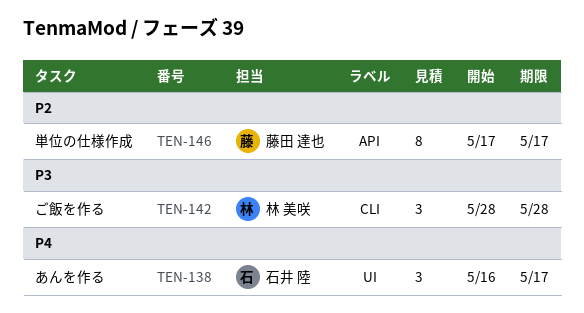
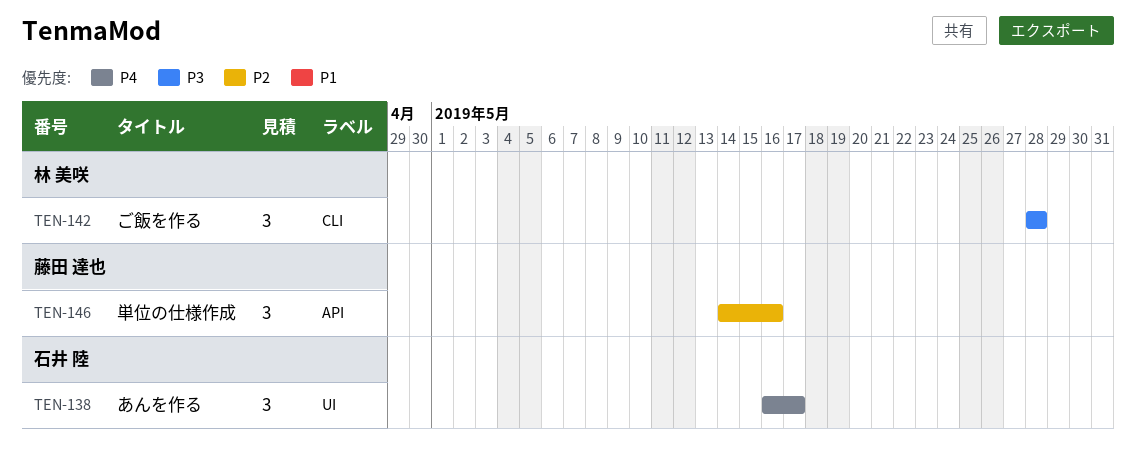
TEN-146, estimate: 8 -> 3
TEN-146, start: May 17 -> May 14
TEN-146, due: May 17 -> May 16

